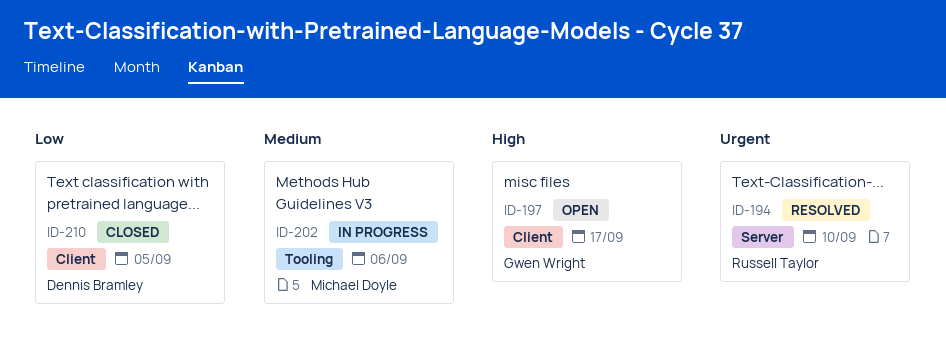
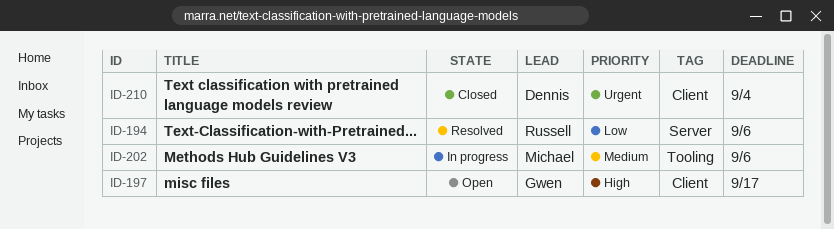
ID-194, priority: Urgent -> Low
ID-194, due: Sep 10 -> Sep 6
ID-210, priority: Low -> Urgent
ID-210, due: Sep 5 -> Sep 4

